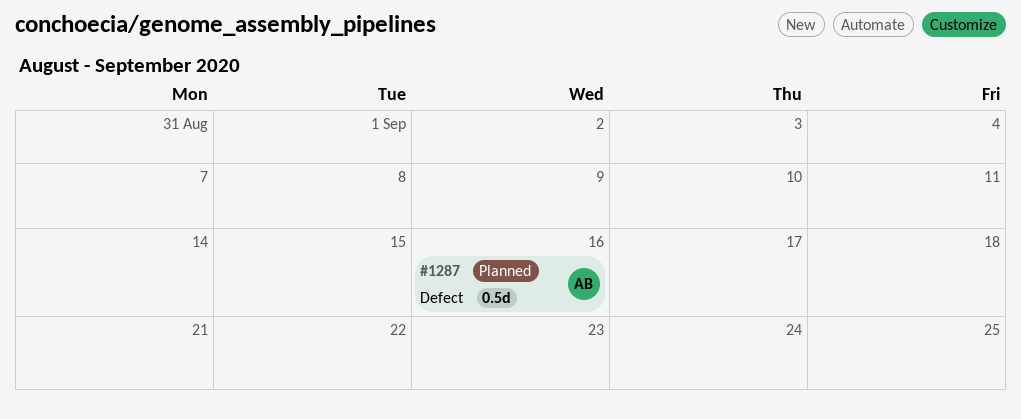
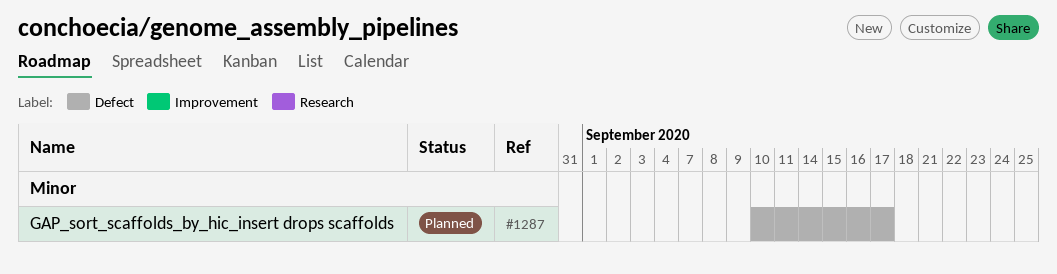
#1287, due: Sep 16 -> Sep 17

